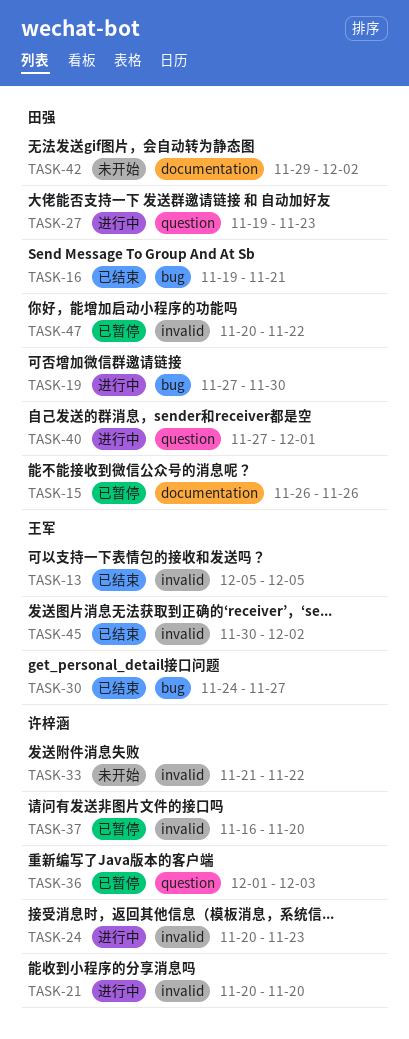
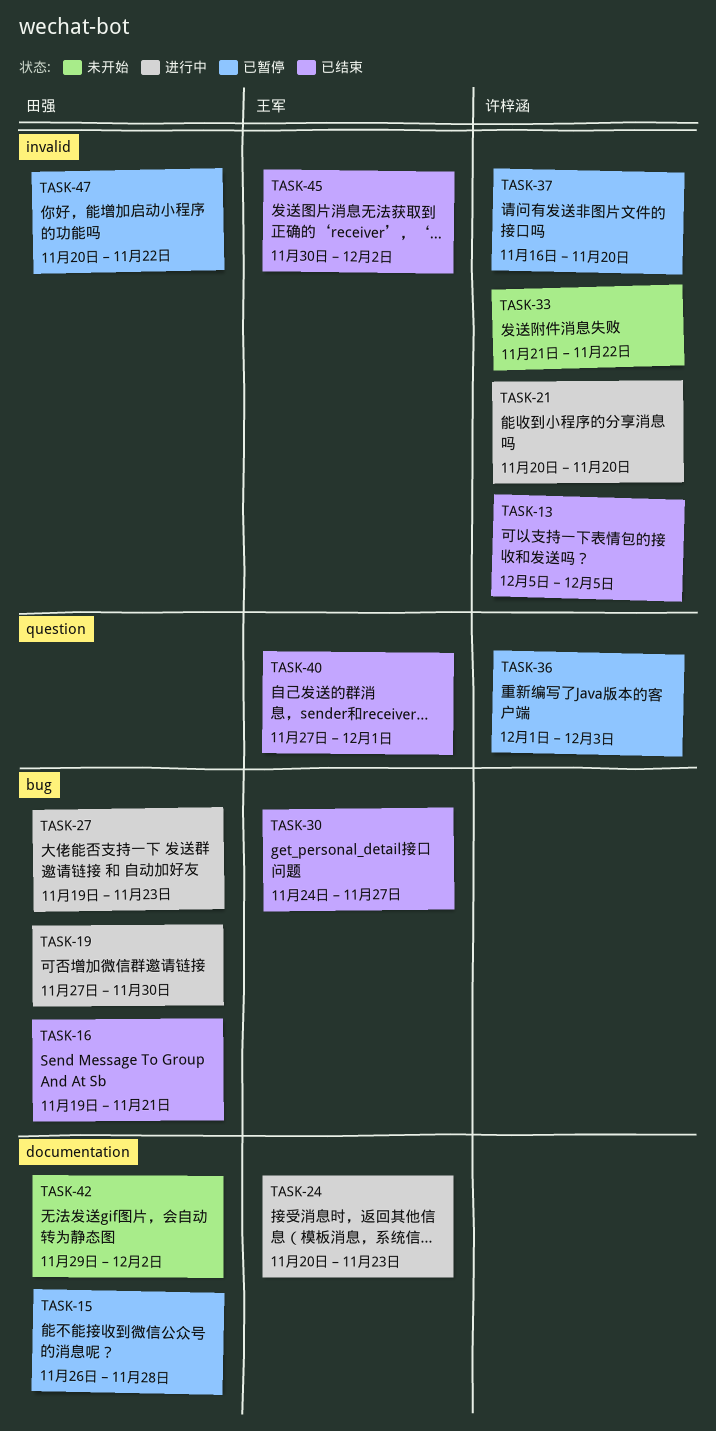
TASK-13, owner: 王军 -> 许梓涵
TASK-15, due: Nov 26 -> Nov 28
TASK-24, owner: 许梓涵 -> 王军
TASK-24, label: invalid -> documentation
TASK-27, label: question -> bug
TASK-40, status: 进行中 -> 已结束
TASK-40, owner: 田强 -> 王军

